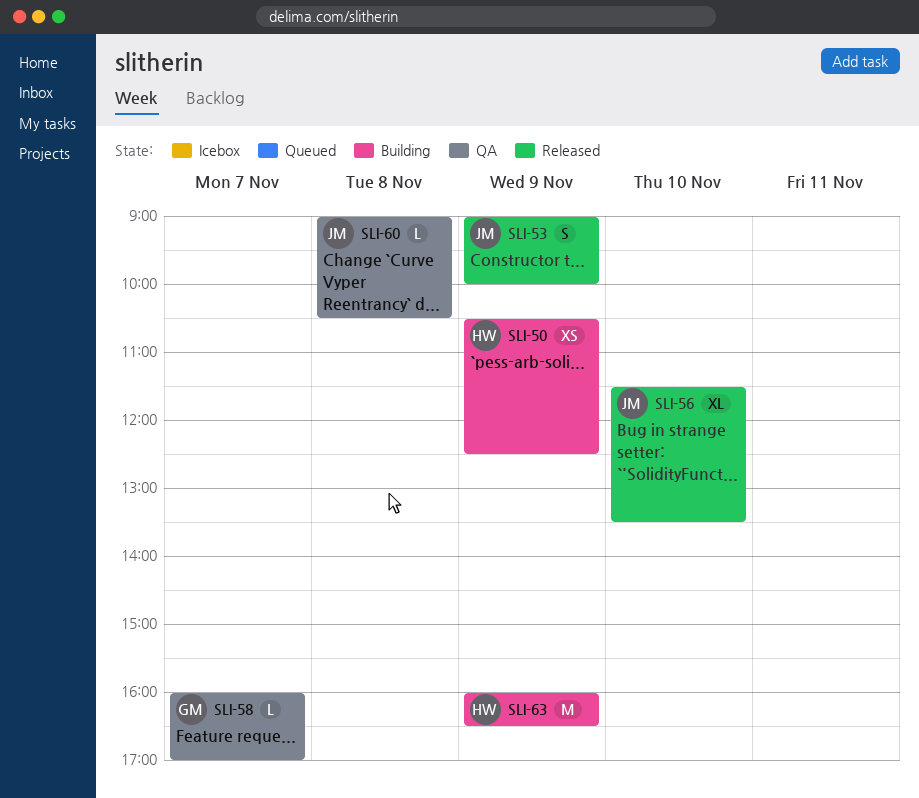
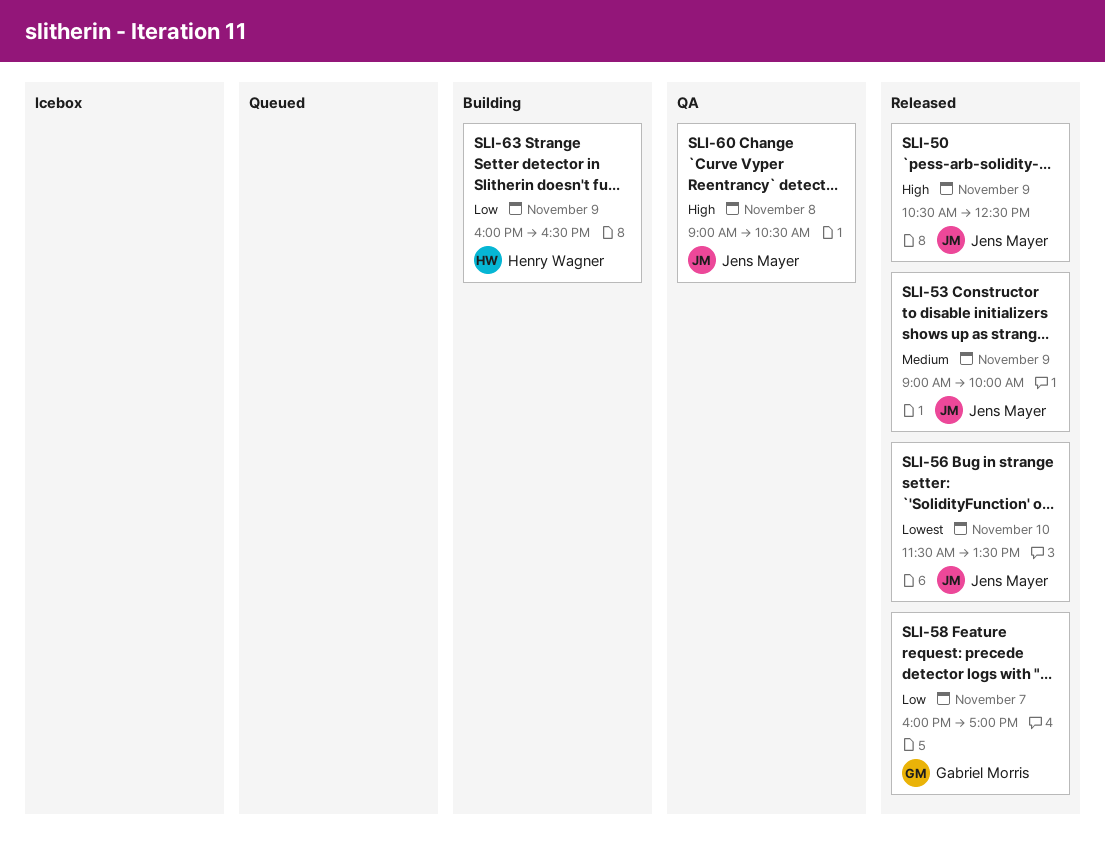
SLI-50, status: Building -> Released
SLI-50, owner: Henry Wagner -> Jens Mayer
SLI-58, status: QA -> Released

